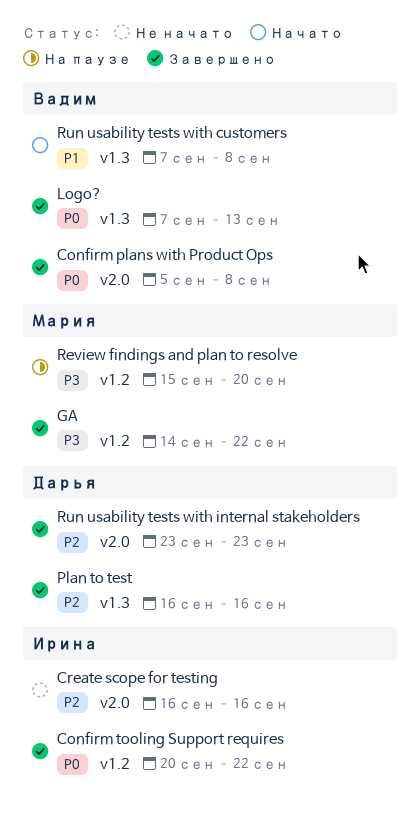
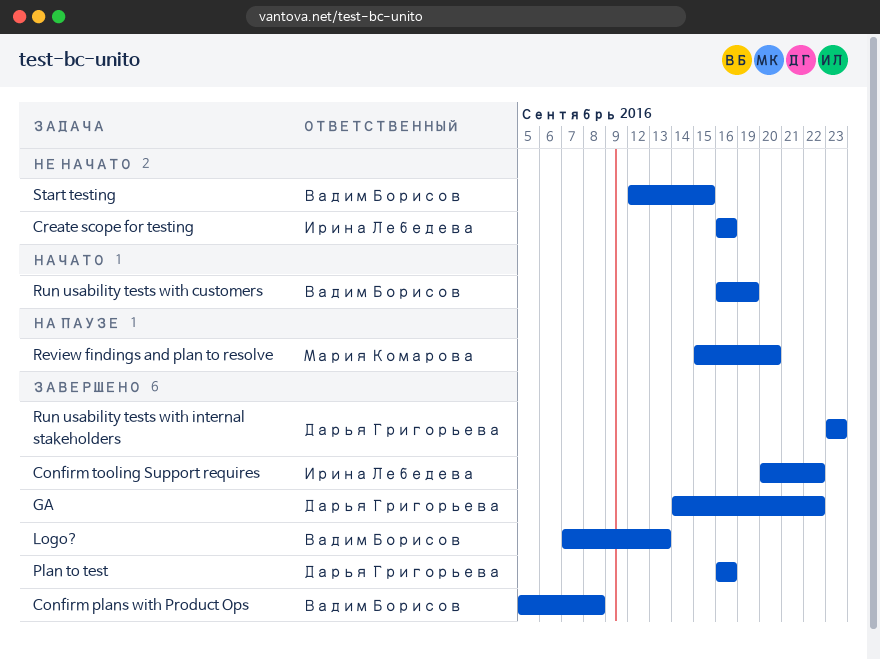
GA, owner: Мария Комарова -> Дарья Григорьева
Run usability tests with customers, start: Sep 7 -> Sep 16
Run usability tests with customers, due: Sep 8 -> Sep 19
Start testing: none -> present

